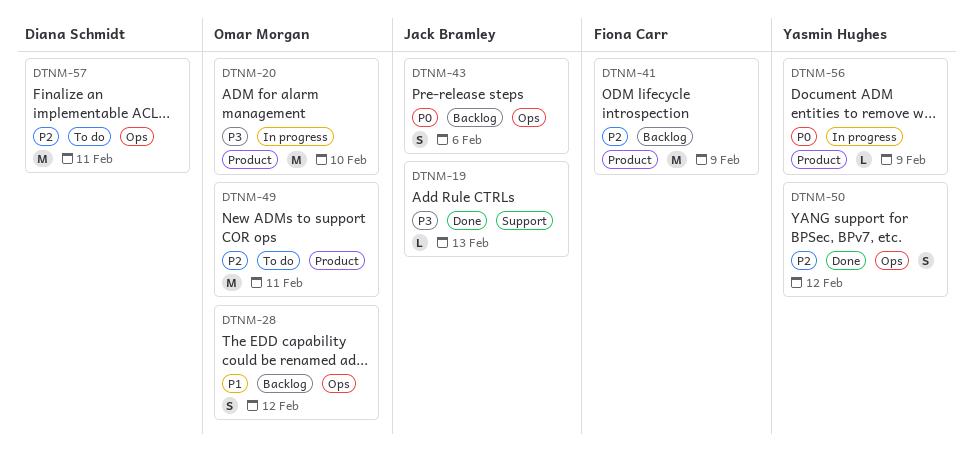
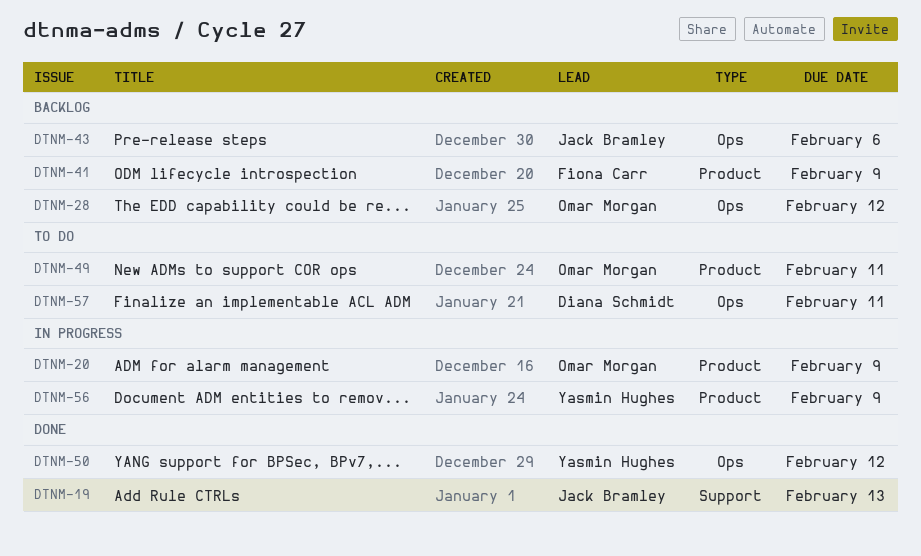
DTNM-20, due: Feb 10 -> Feb 9

